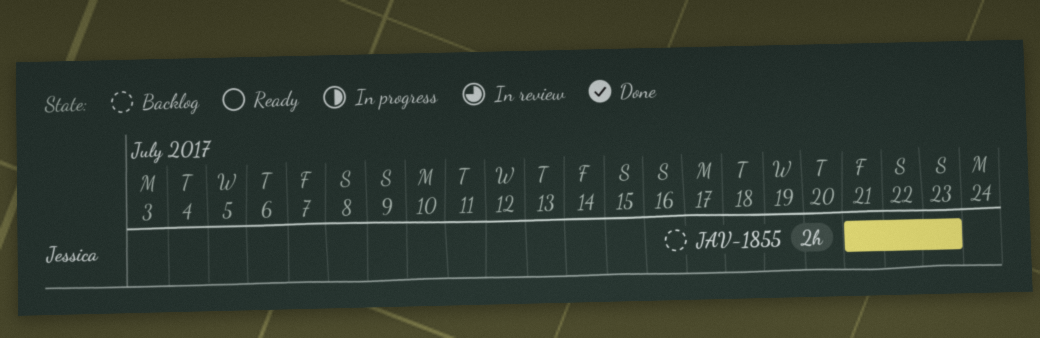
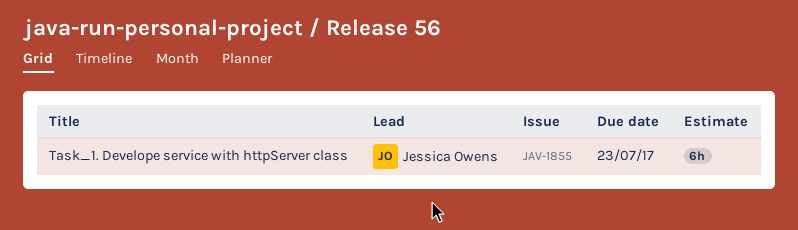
JAV-1855, estimate: 2h -> 6h

